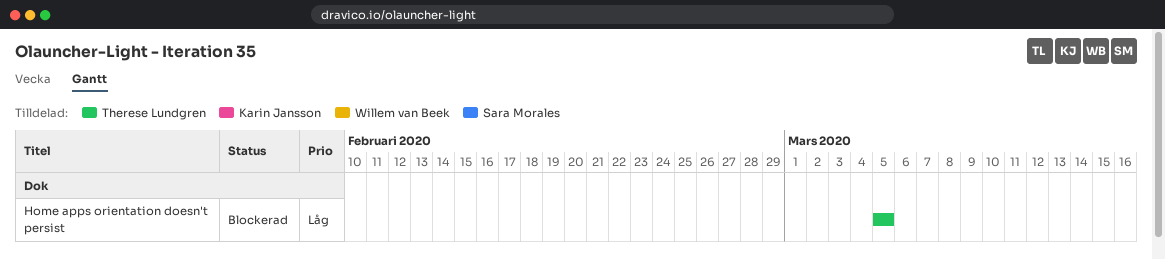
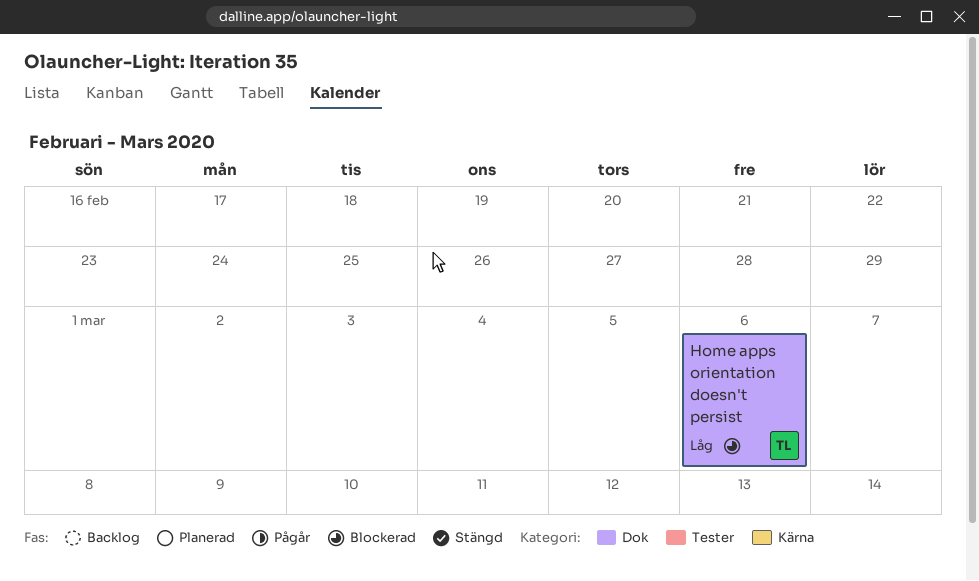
Home apps orientation doesn't persist, due: Mar 5 -> Mar 6

